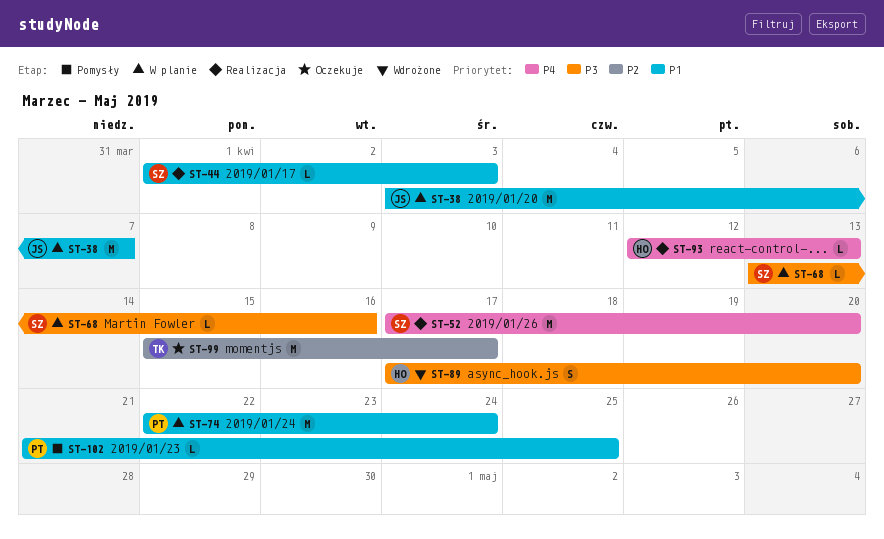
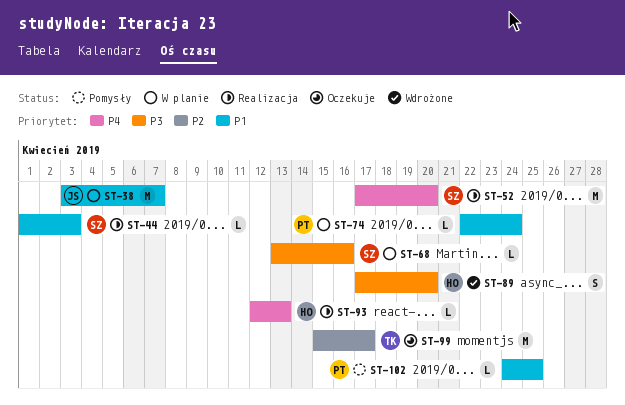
ST-74, estimate: M -> L
ST-102, start: Apr 21 -> Apr 24

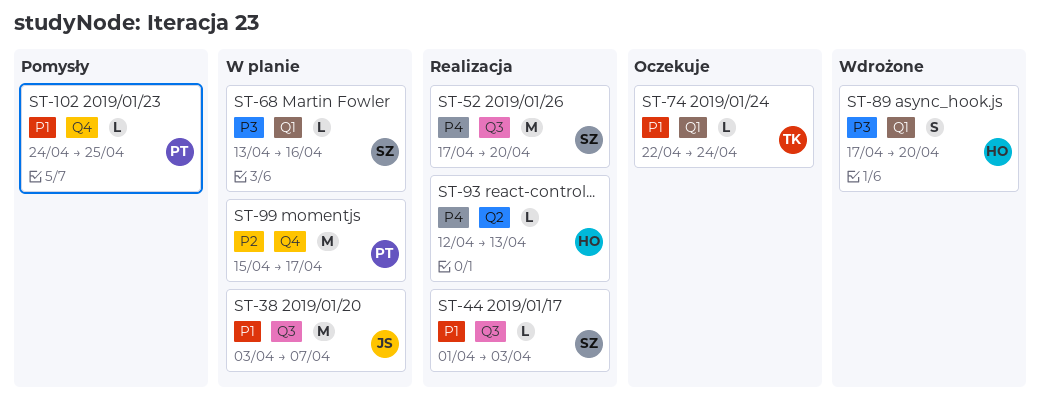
ST-74, status: W planie -> Oczekuje
ST-74, owner: PT -> TK
ST-99, status: Oczekuje -> W planie
ST-99, owner: TK -> PT

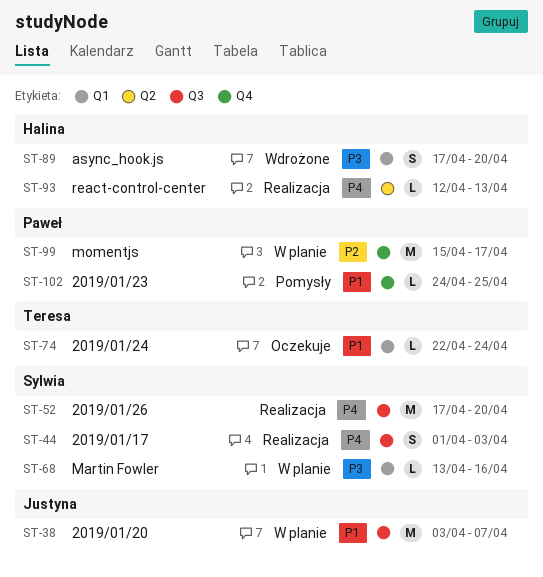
ST-44, priority: P1 -> P4
ST-44, estimate: L -> S

